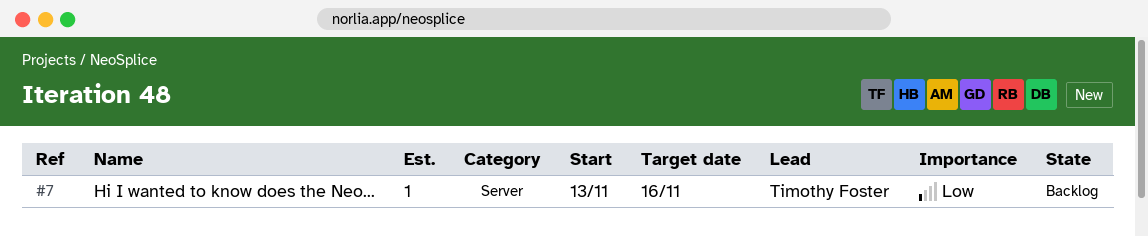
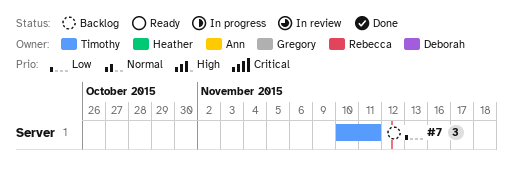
#7, estimate: 1 -> 3
#7, start: Nov 13 -> Nov 10
#7, due: Nov 16 -> Nov 11

